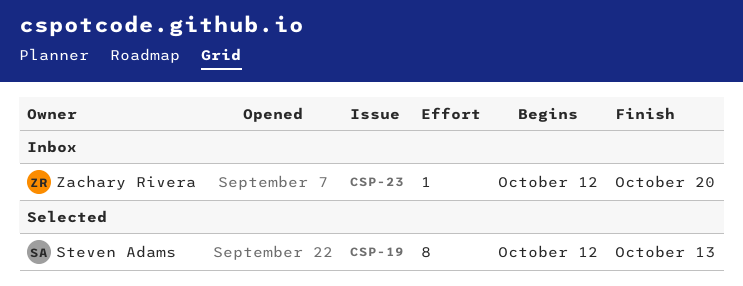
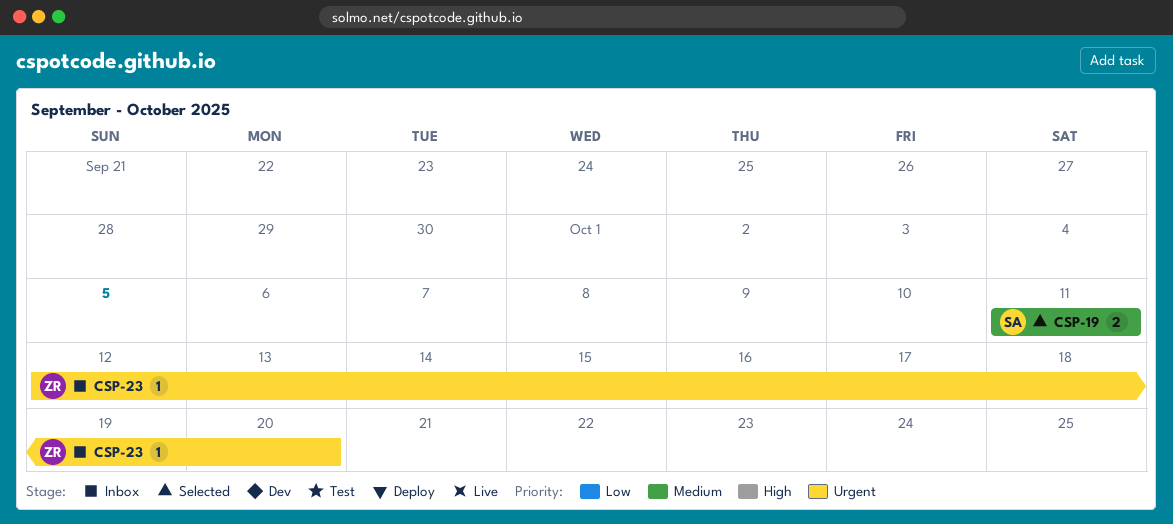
CSP-19, estimate: 8 -> 2
CSP-19, start: Oct 12 -> Oct 11
CSP-19, due: Oct 13 -> Oct 11

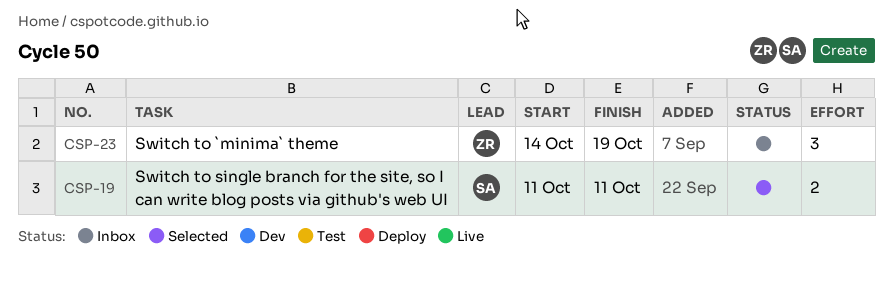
CSP-23, estimate: 1 -> 3
CSP-23, start: Oct 12 -> Oct 14
CSP-23, due: Oct 20 -> Oct 19

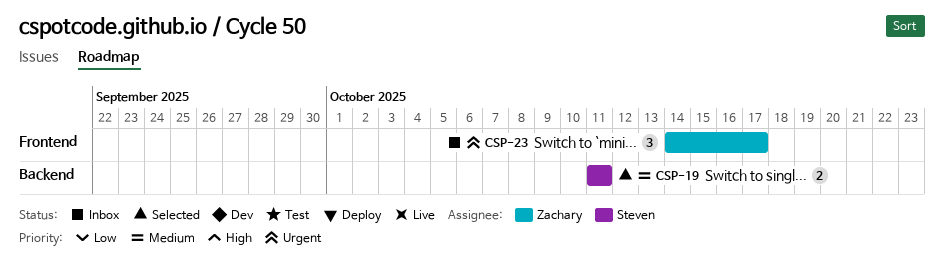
CSP-23, due: Oct 19 -> Oct 17

